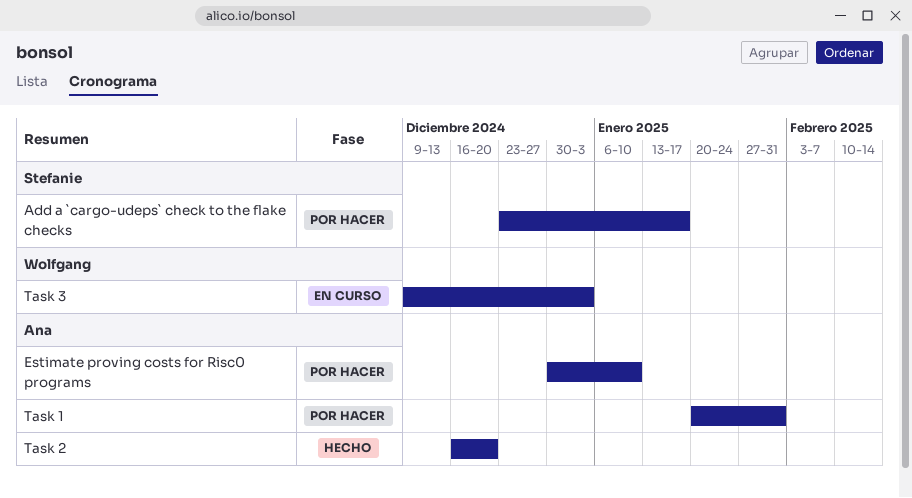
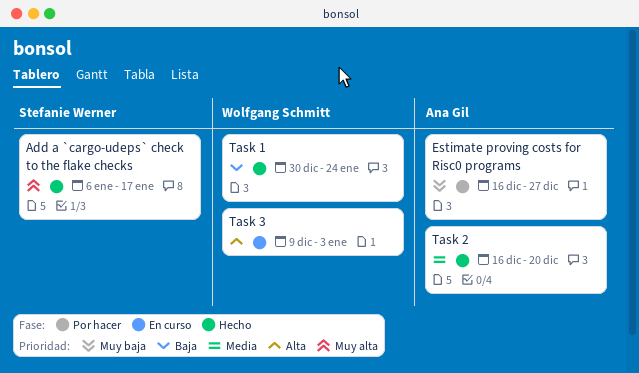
Add a `cargo-udeps` check to the flake checks, status: Por hacer -> Hecho
Add a `cargo-udeps` check to the flake checks, start: Dec 23 -> Jan 6
Estimate proving costs for Risc0 programs, start: Dec 30 -> Dec 16
Estimate proving costs for Risc0 programs, due: Jan 10 -> Dec 27
Task 1, status: Por hacer -> Hecho
Task 1, owner: Ana Gil -> Wolfgang Schmitt
Task 1, start: Jan 20 -> Dec 30
Task 1, due: Jan 31 -> Jan 24

